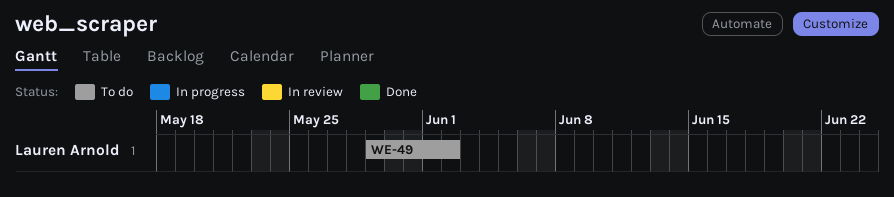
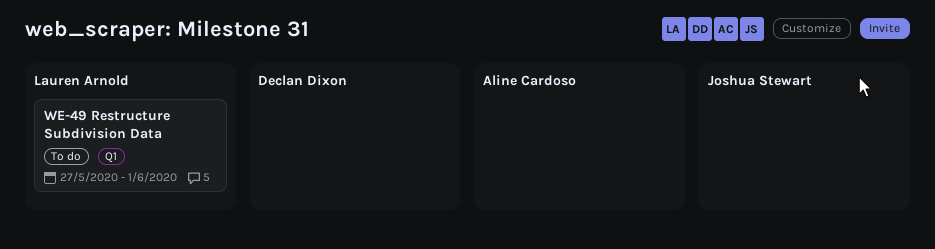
WE-49, start: May 29 -> May 27
WE-49, due: Jun 2 -> Jun 1

